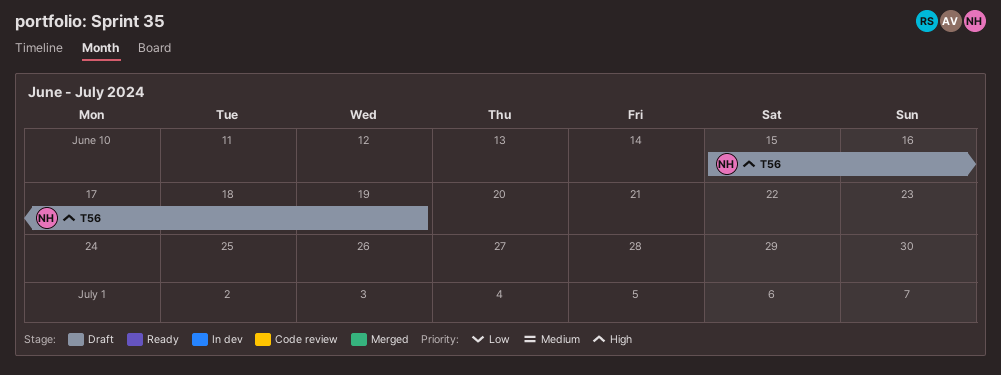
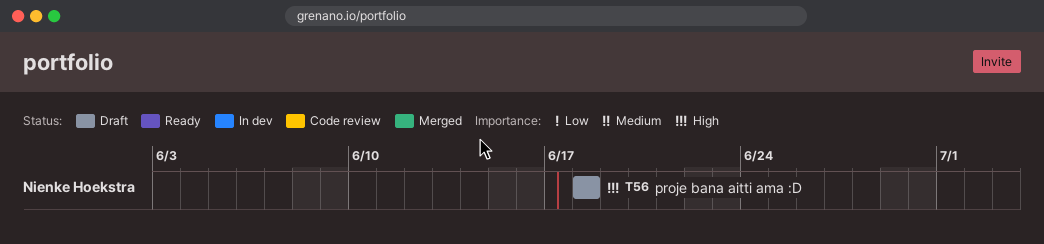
T56, start: Jun 15 -> Jun 18
T56, due: Jun 19 -> Jun 18

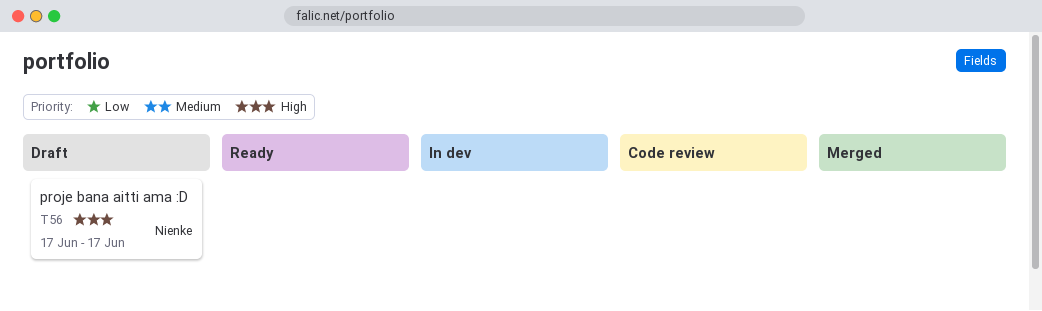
T56, start: Jun 18 -> Jun 17
T56, due: Jun 18 -> Jun 17

